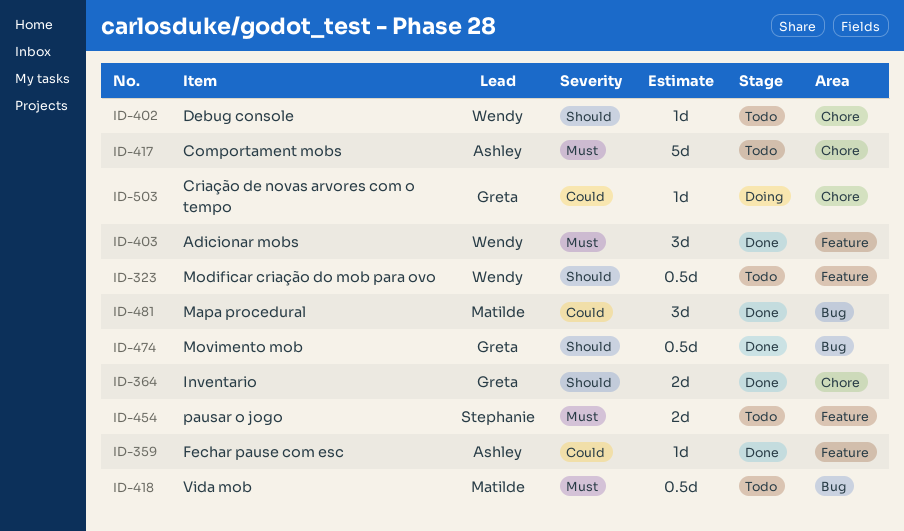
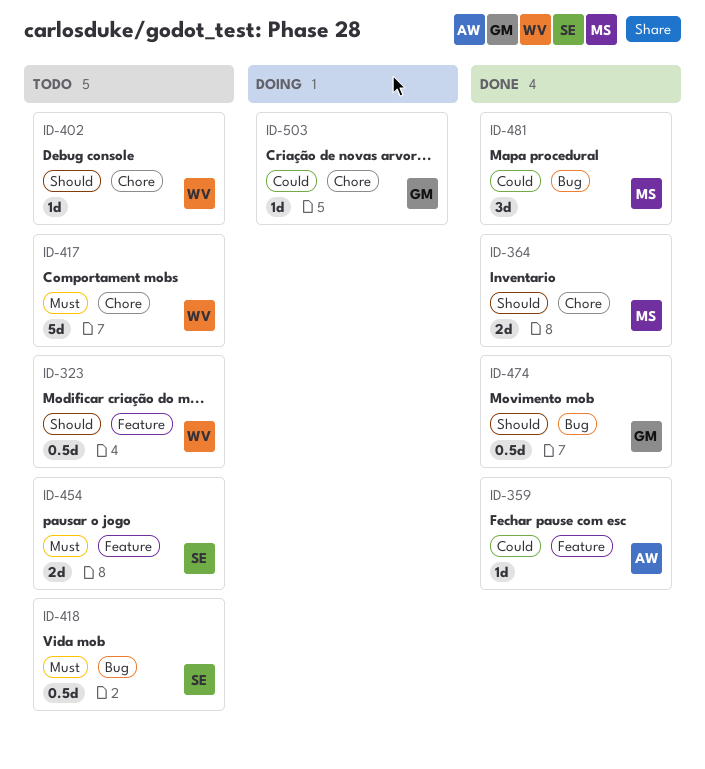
ID-364, owner: Greta -> Matilde
ID-403: present -> none
ID-417, owner: Ashley -> Wendy
ID-418, owner: Matilde -> Stephanie

